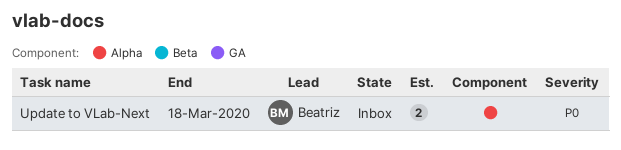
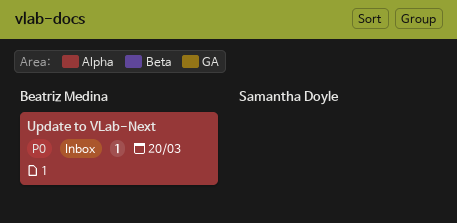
Update to VLab-Next, estimate: 2 -> 1
Update to VLab-Next, due: Mar 18 -> Mar 20

